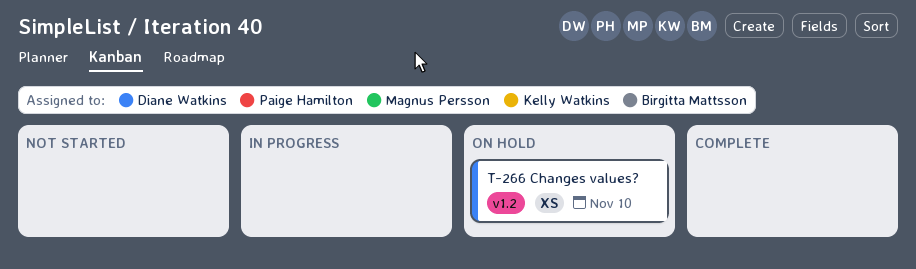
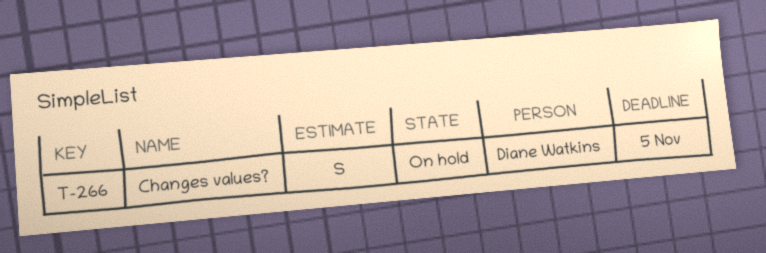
T-266, estimate: XS -> S
T-266, due: Nov 10 -> Nov 5

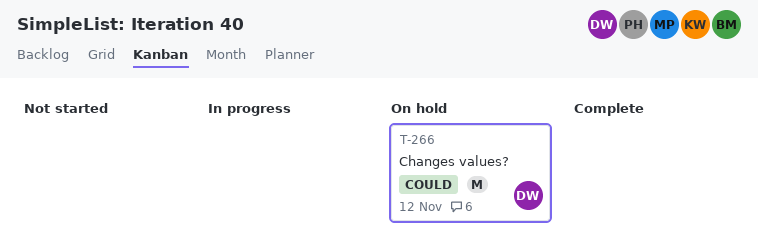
T-266, estimate: S -> M
T-266, due: Nov 5 -> Nov 12

